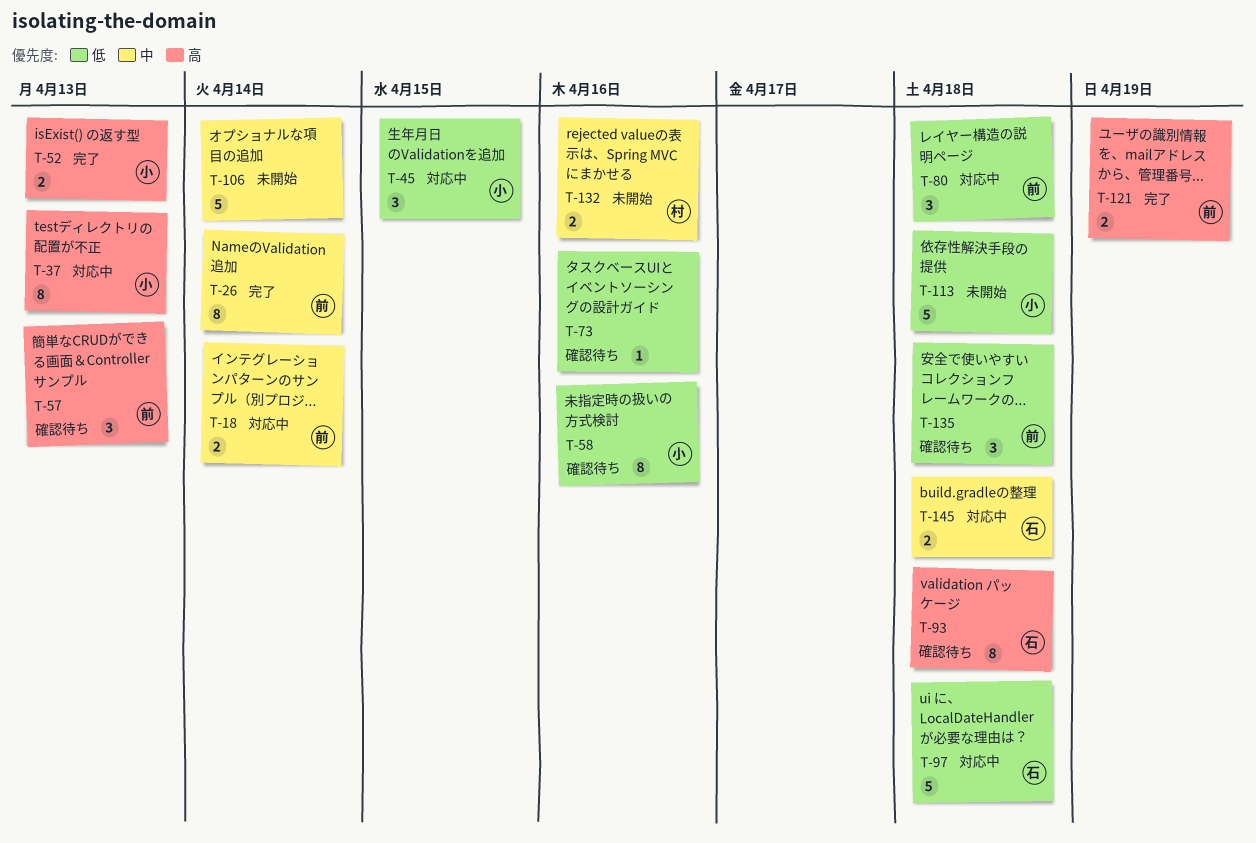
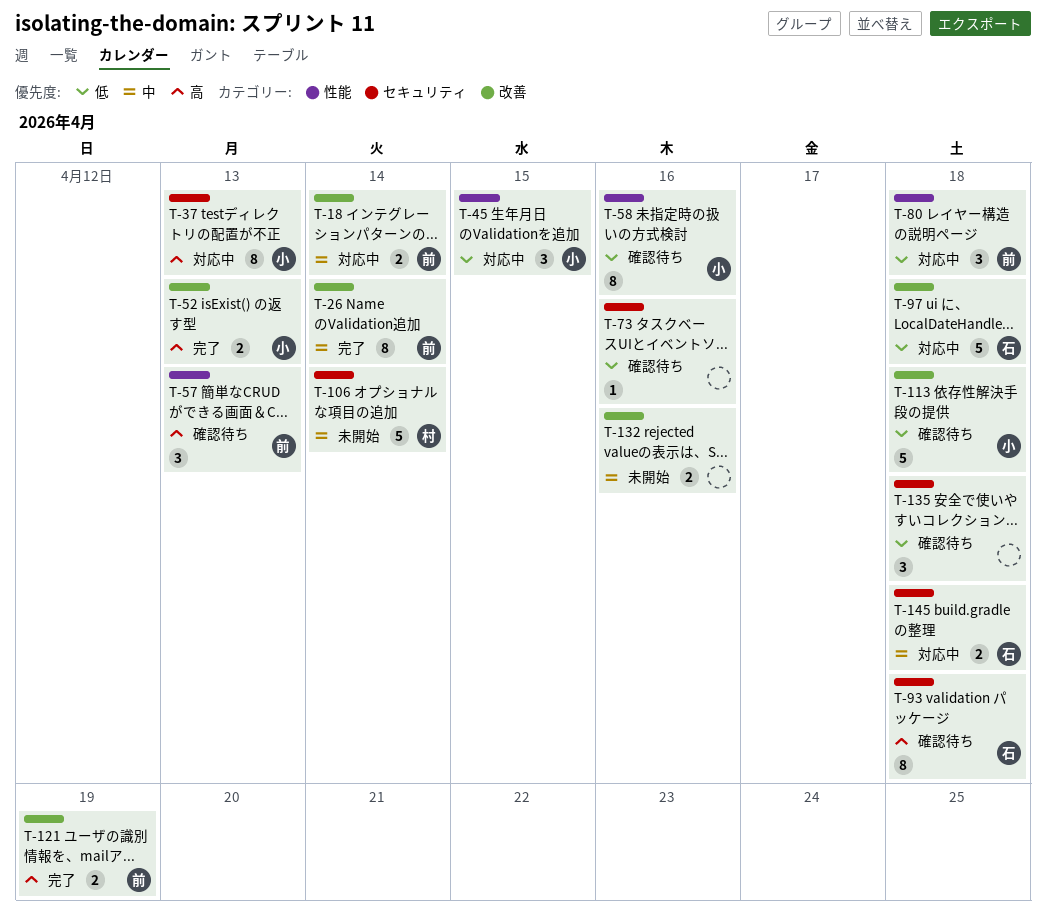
T-106, owner: none -> 村
T-113, status: 未開始 -> 確認待ち
T-132, owner: 村 -> none
T-135, owner: 前 -> none

